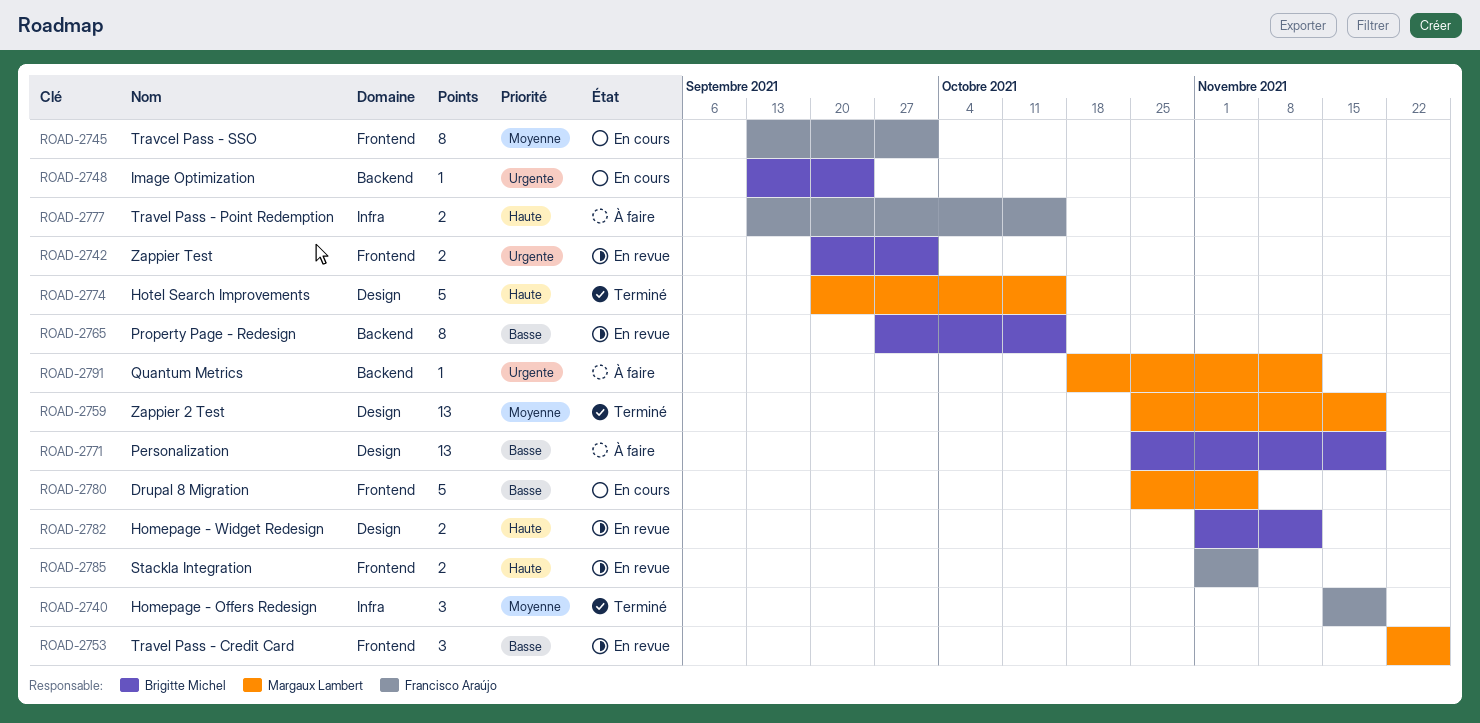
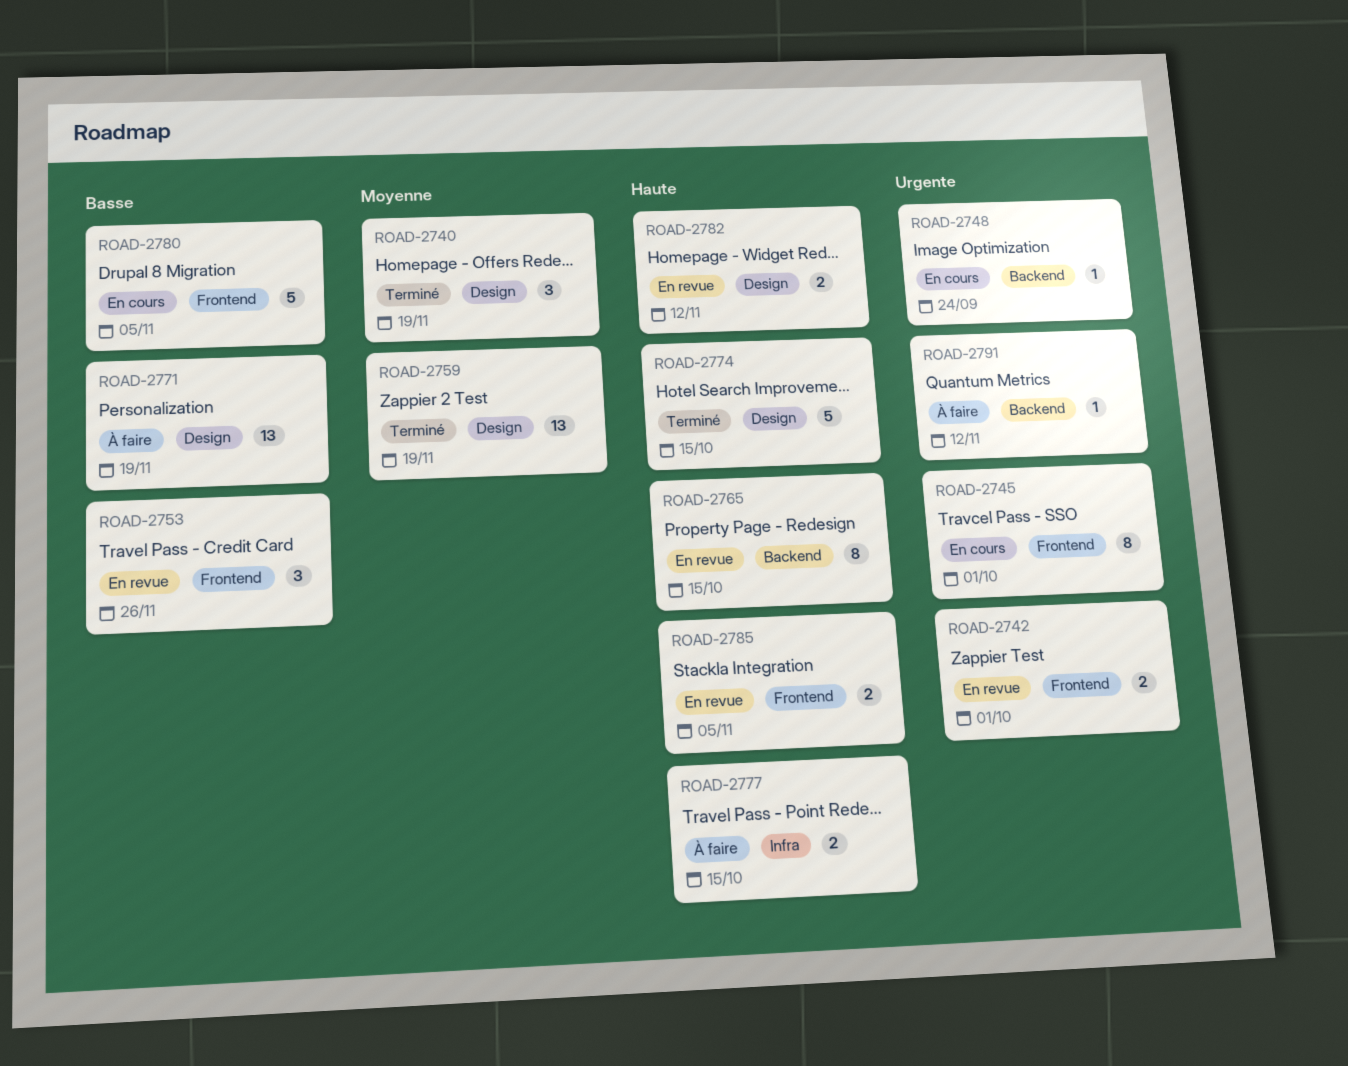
ROAD-2740, label: Infra -> Design
ROAD-2745, priority: Moyenne -> Urgente
ROAD-2765, priority: Basse -> Haute

